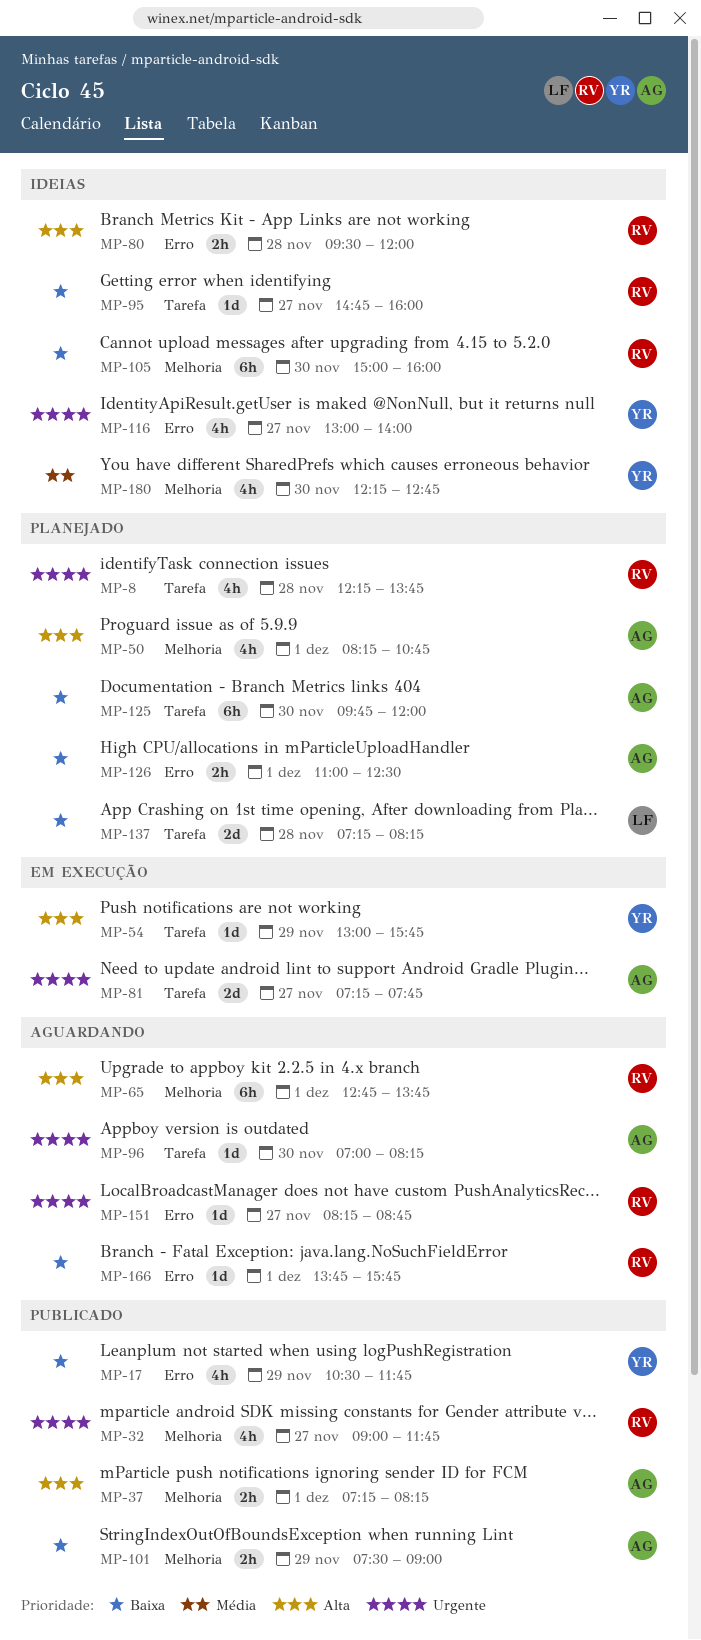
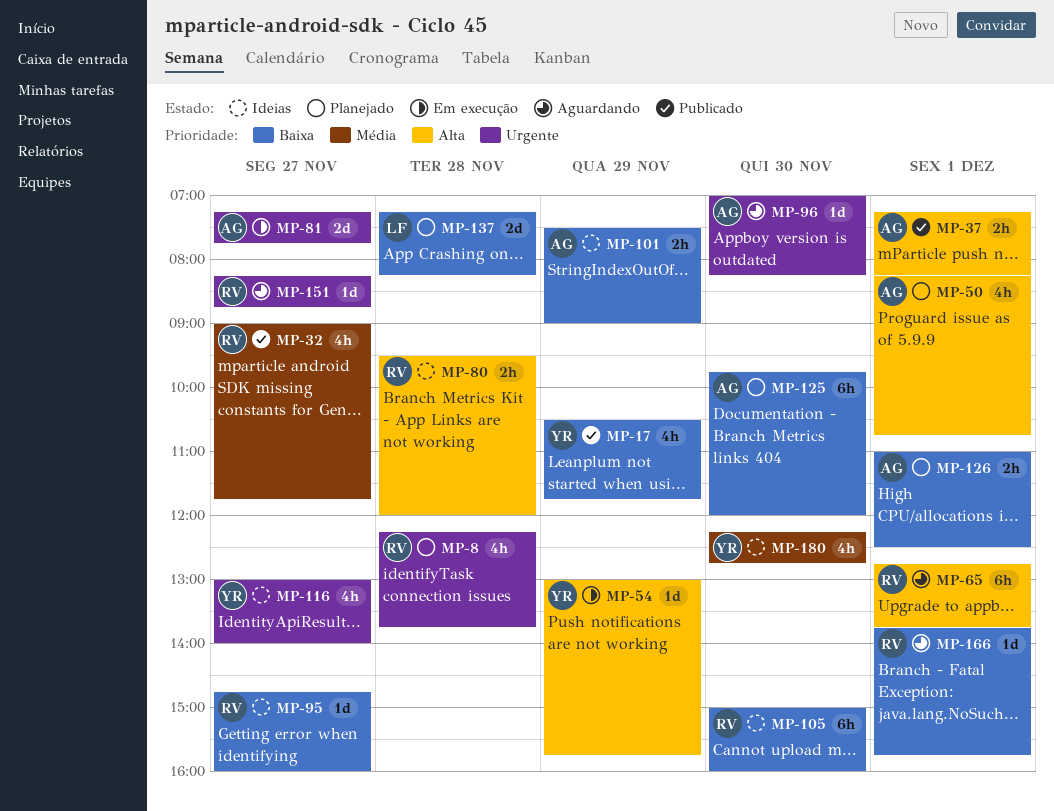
MP-32, priority: Urgente -> Média
MP-101, status: Publicado -> Ideias

